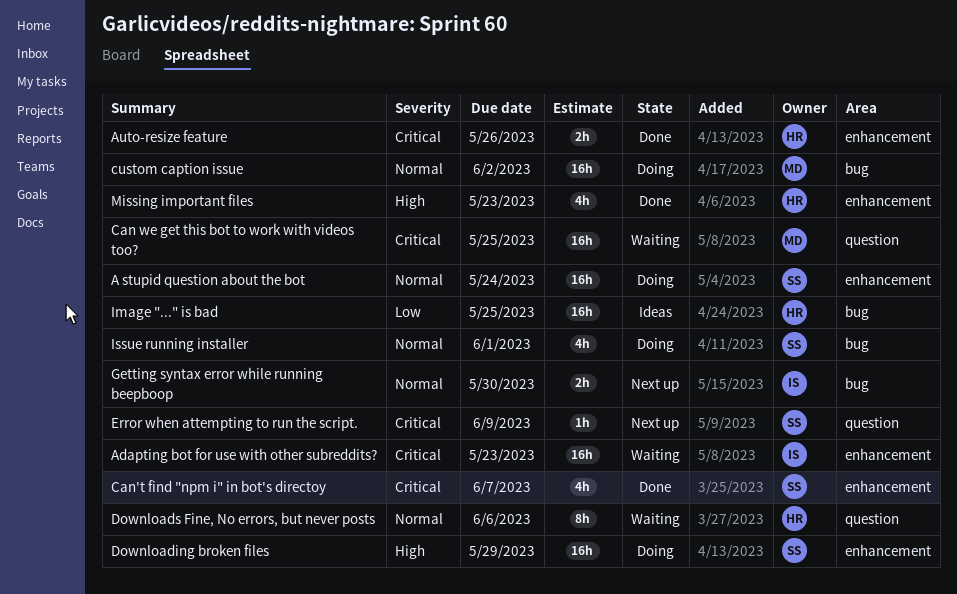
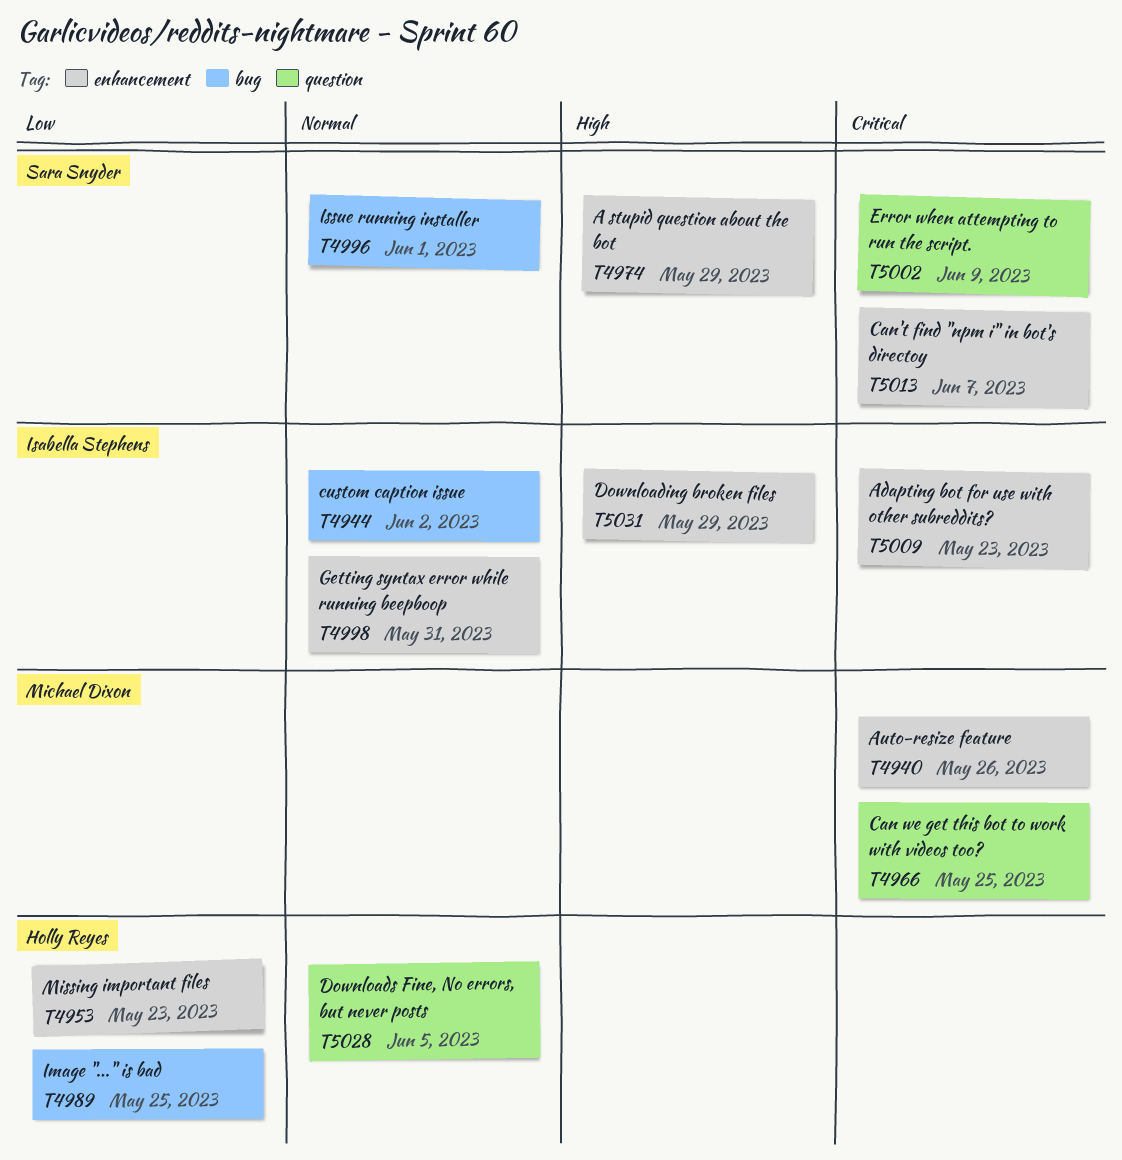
A stupid question about the bot, priority: Normal -> High
A stupid question about the bot, due: May 24 -> May 29
Auto-resize feature, owner: Holly Reyes -> Michael Dixon
custom caption issue, owner: Michael Dixon -> Isabella Stephens
Downloading broken files, owner: Sara Snyder -> Isabella Stephens
Downloads Fine, No errors, but never posts, due: Jun 6 -> Jun 5
Getting syntax error while running beepboop, label: bug -> enhancement
Getting syntax error while running beepboop, due: May 30 -> May 31
Missing important files, priority: High -> Low

